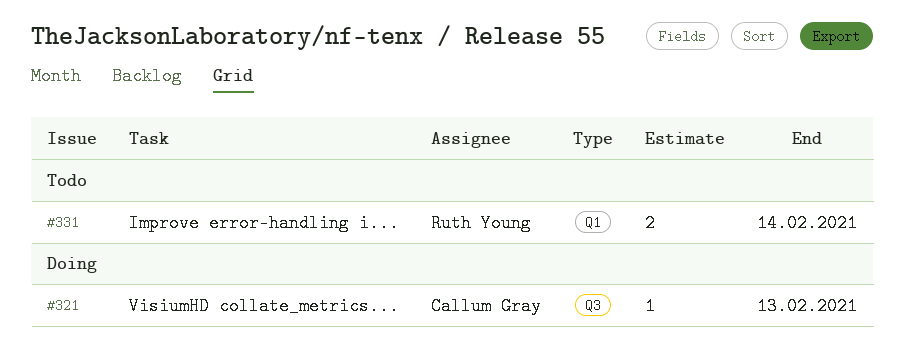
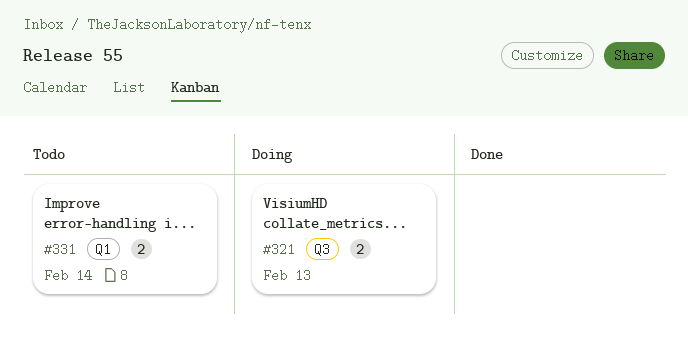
#321, estimate: 1 -> 2

